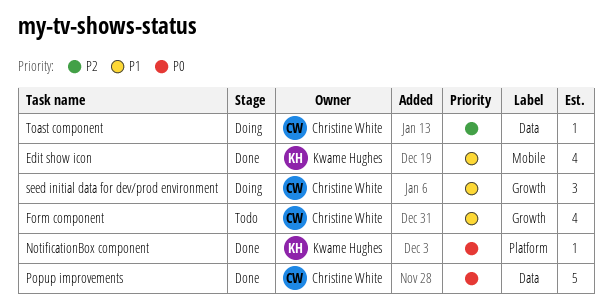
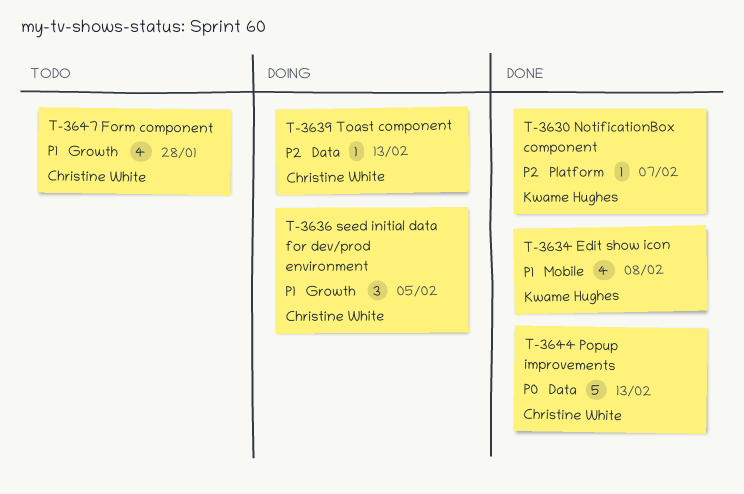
NotificationBox component, priority: P0 -> P2

